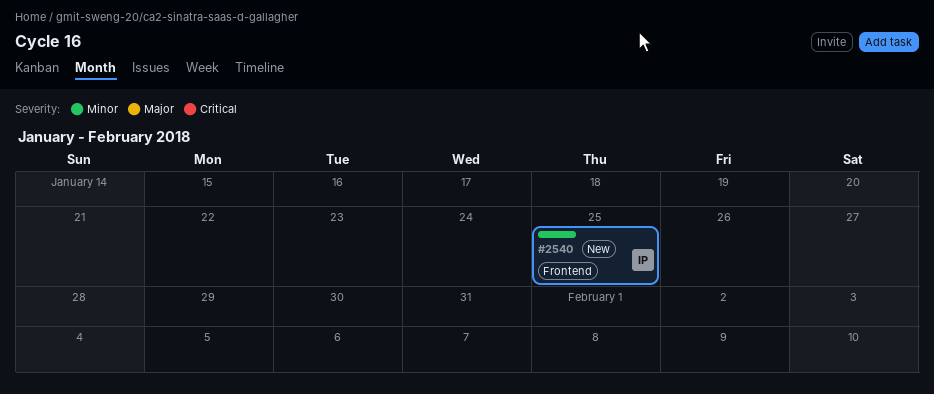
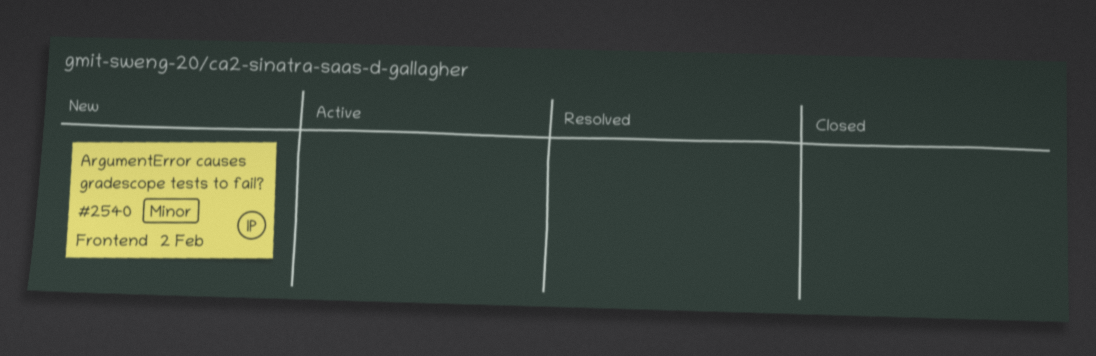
#2540, due: Jan 25 -> Feb 2

